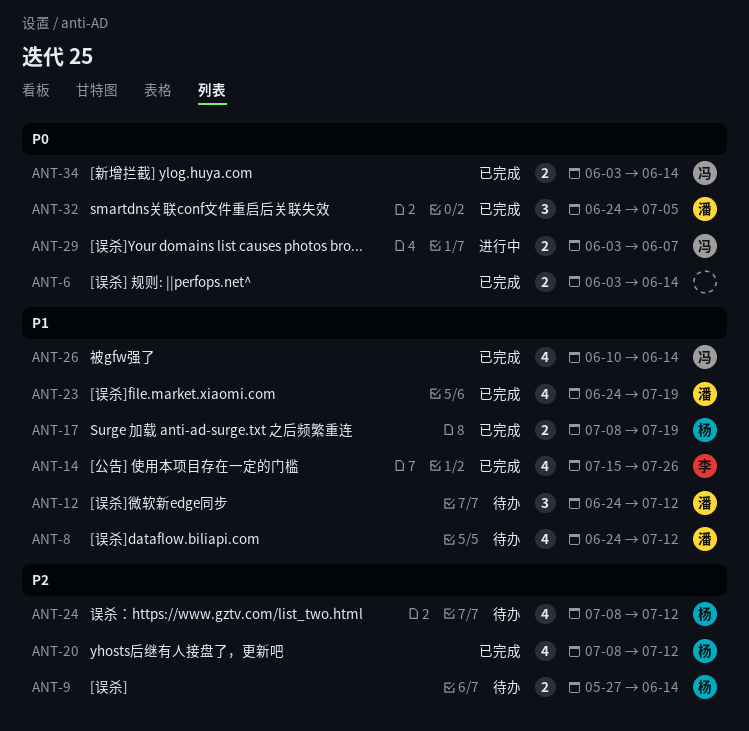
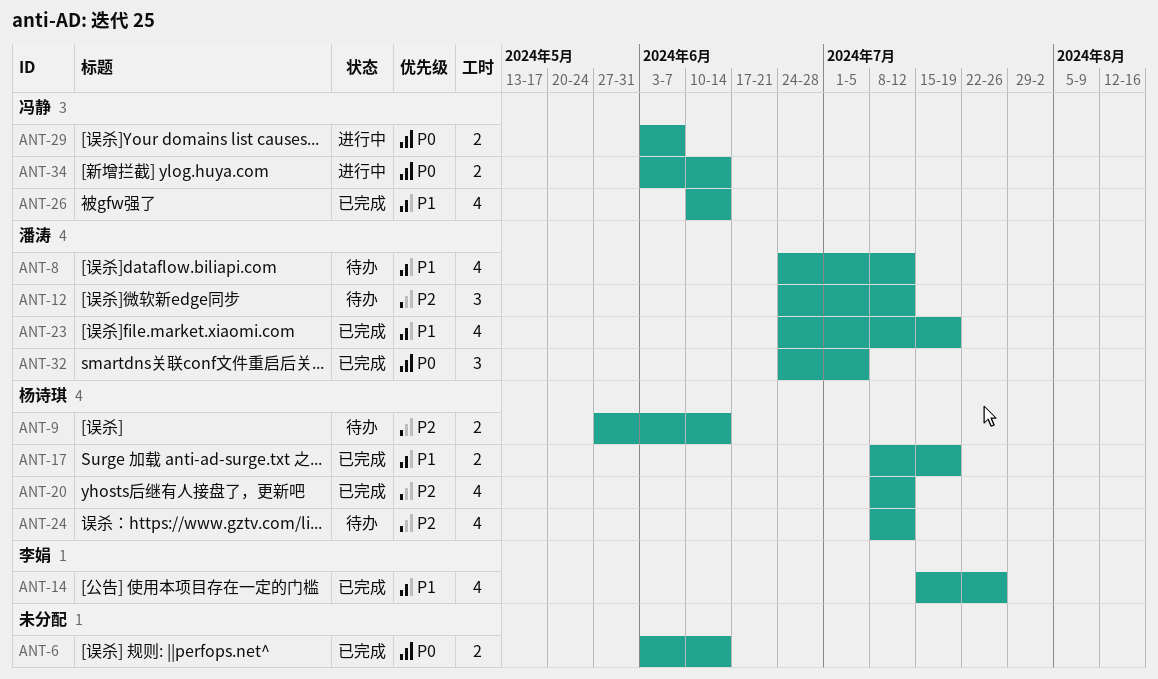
ANT-12, priority: P1 -> P2
ANT-34, status: 已完成 -> 进行中

